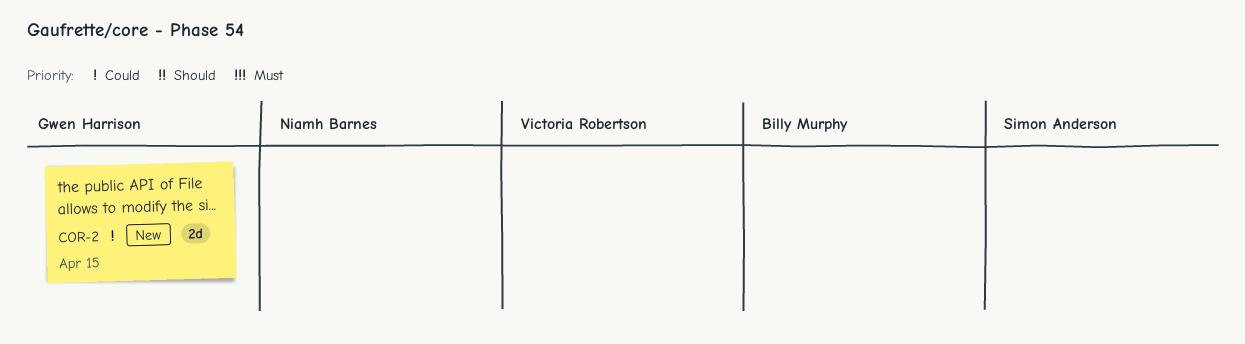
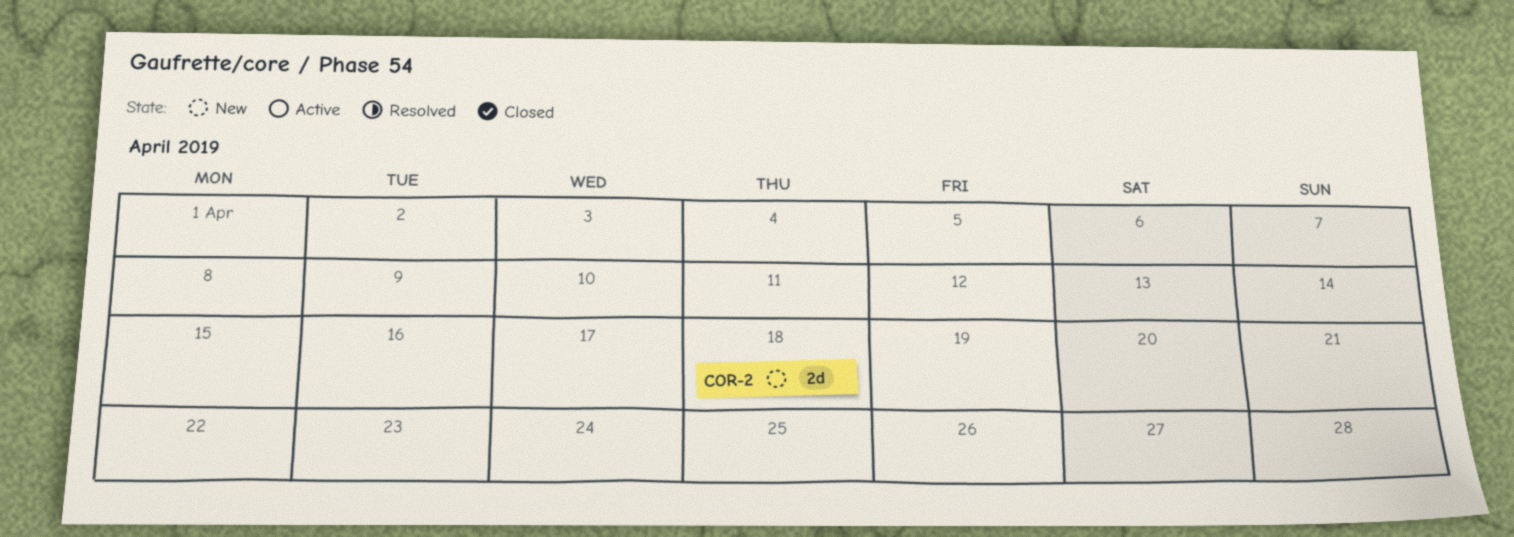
COR-2, due: Apr 15 -> Apr 18

